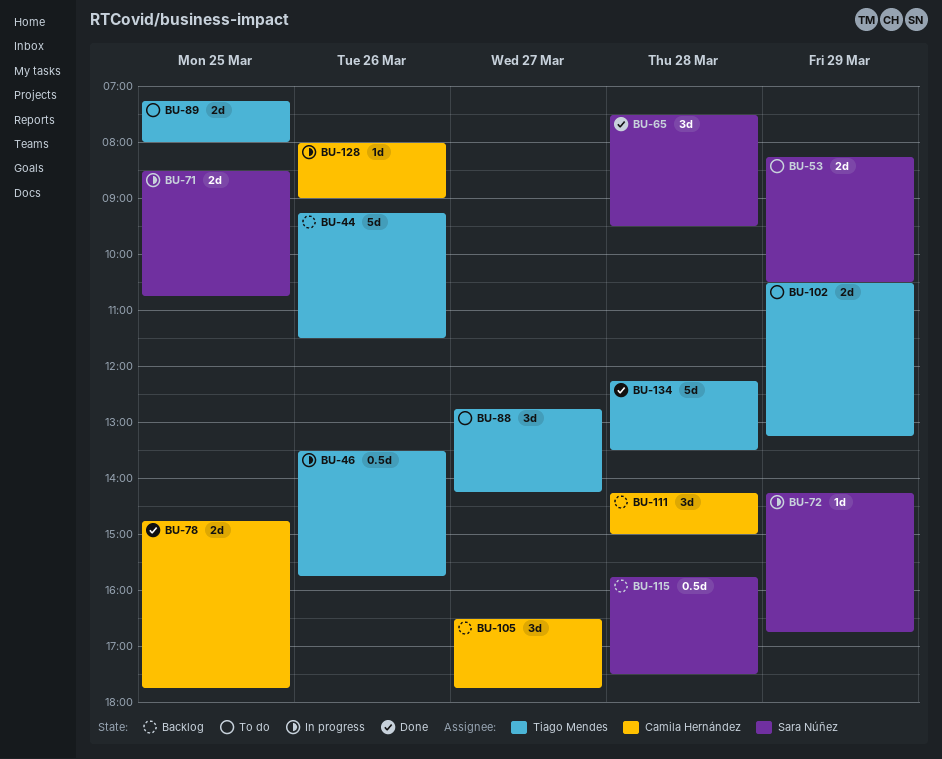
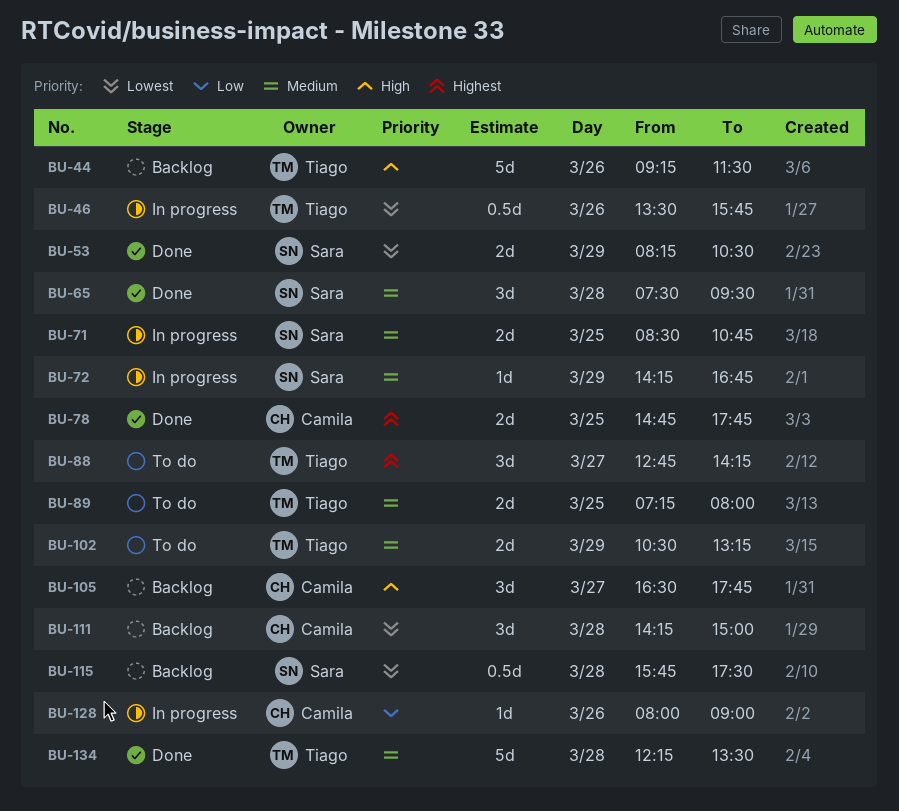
BU-53, status: To do -> Done

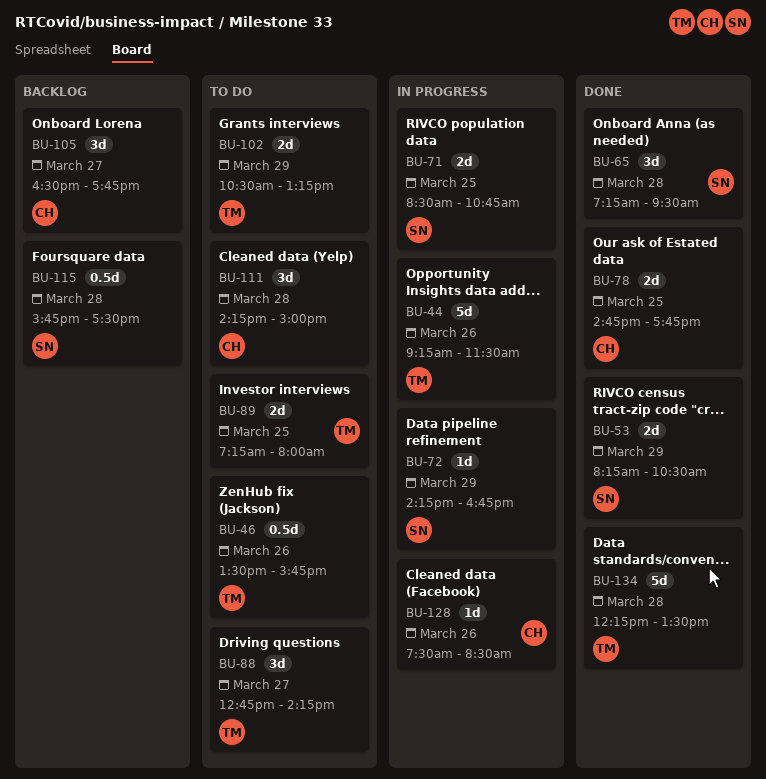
BU-44, status: Backlog -> In progress
BU-46, status: In progress -> To do
BU-65, begins: 07:30 -> 07:15
BU-111, status: Backlog -> To do
BU-128, begins: 08:00 -> 07:30
BU-128, ends: 09:00 -> 08:30

